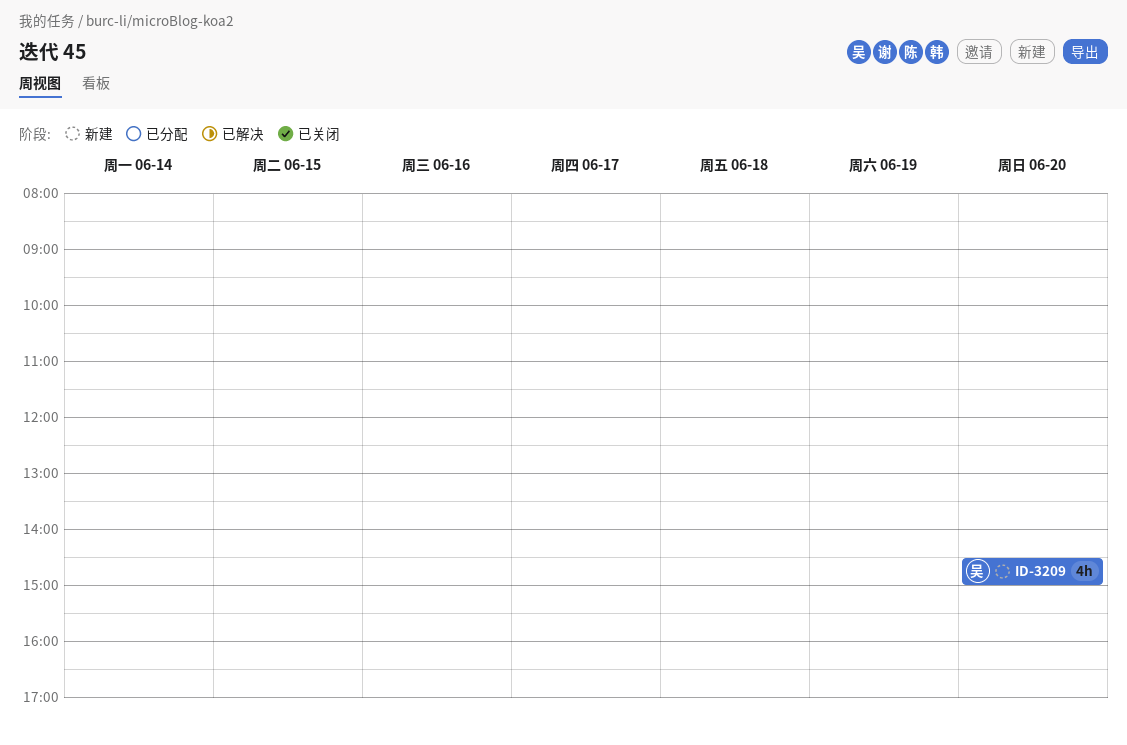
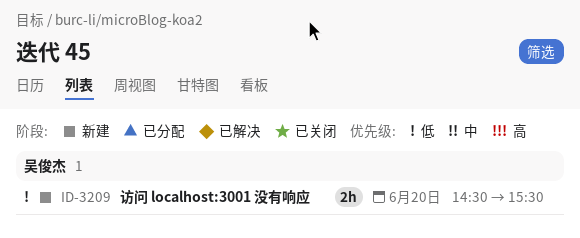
ID-3209, estimate: 4h -> 2h
ID-3209, ends: 15:00 -> 15:30

